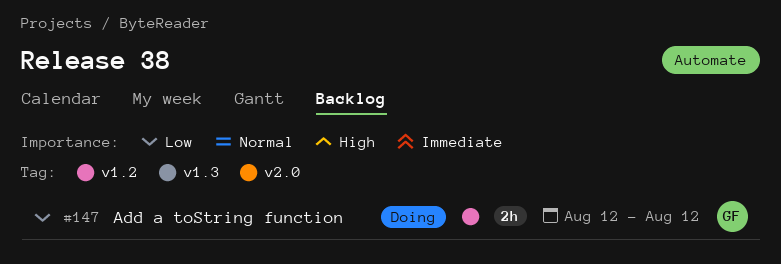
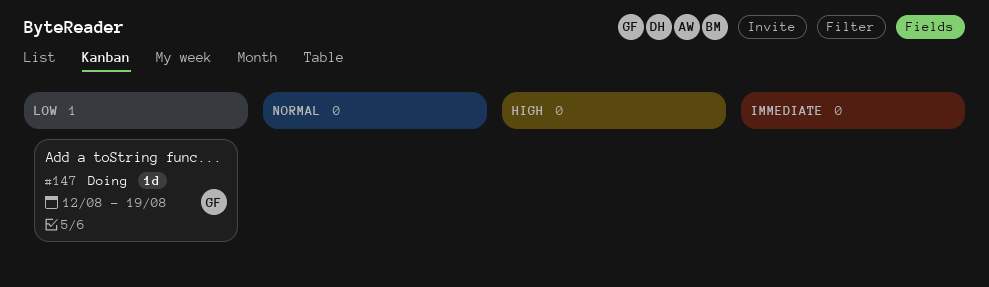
#147, estimate: 2h -> 1d
#147, due: Aug 12 -> Aug 19

